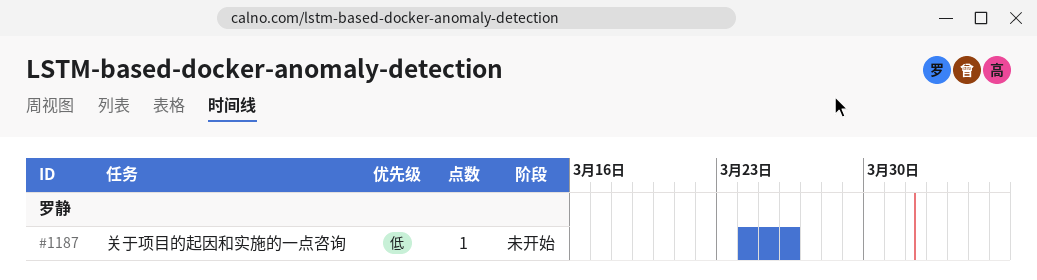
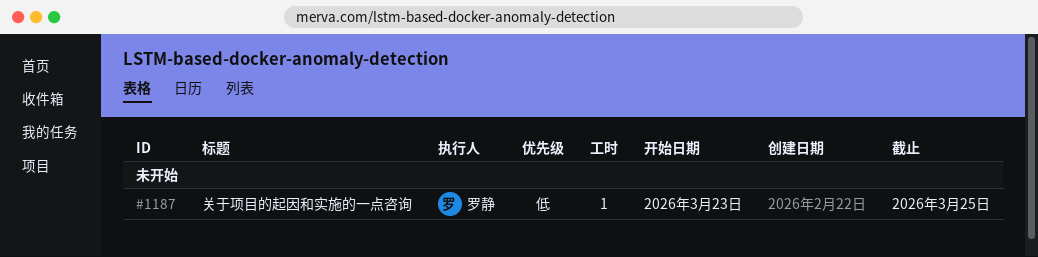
#1187, start: Mar 24 -> Mar 23
#1187, due: Mar 26 -> Mar 25

